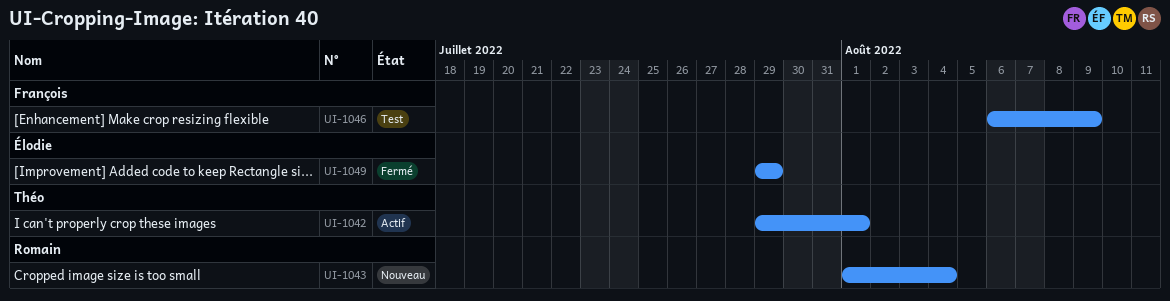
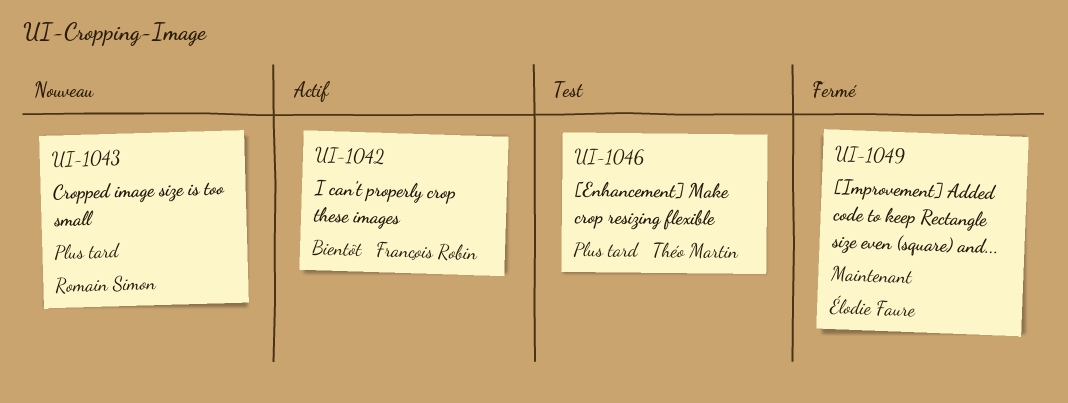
UI-1042, owner: Théo Martin -> François Robin
UI-1046, owner: François Robin -> Théo Martin

